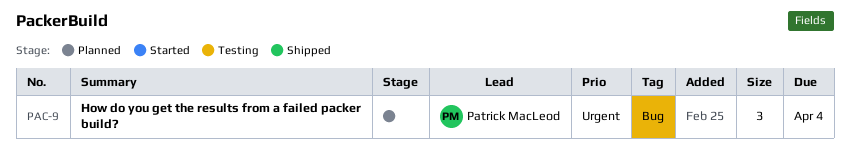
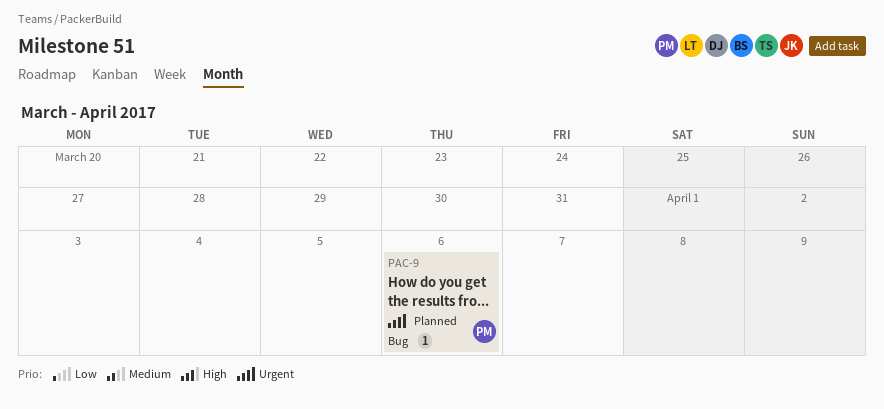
PAC-9, estimate: 3 -> 1
PAC-9, due: Apr 4 -> Apr 6

